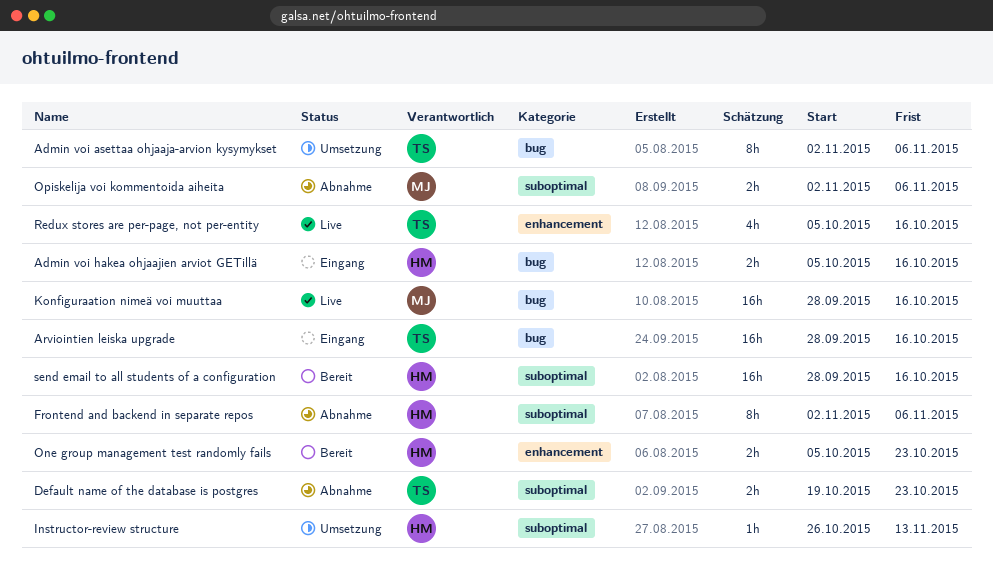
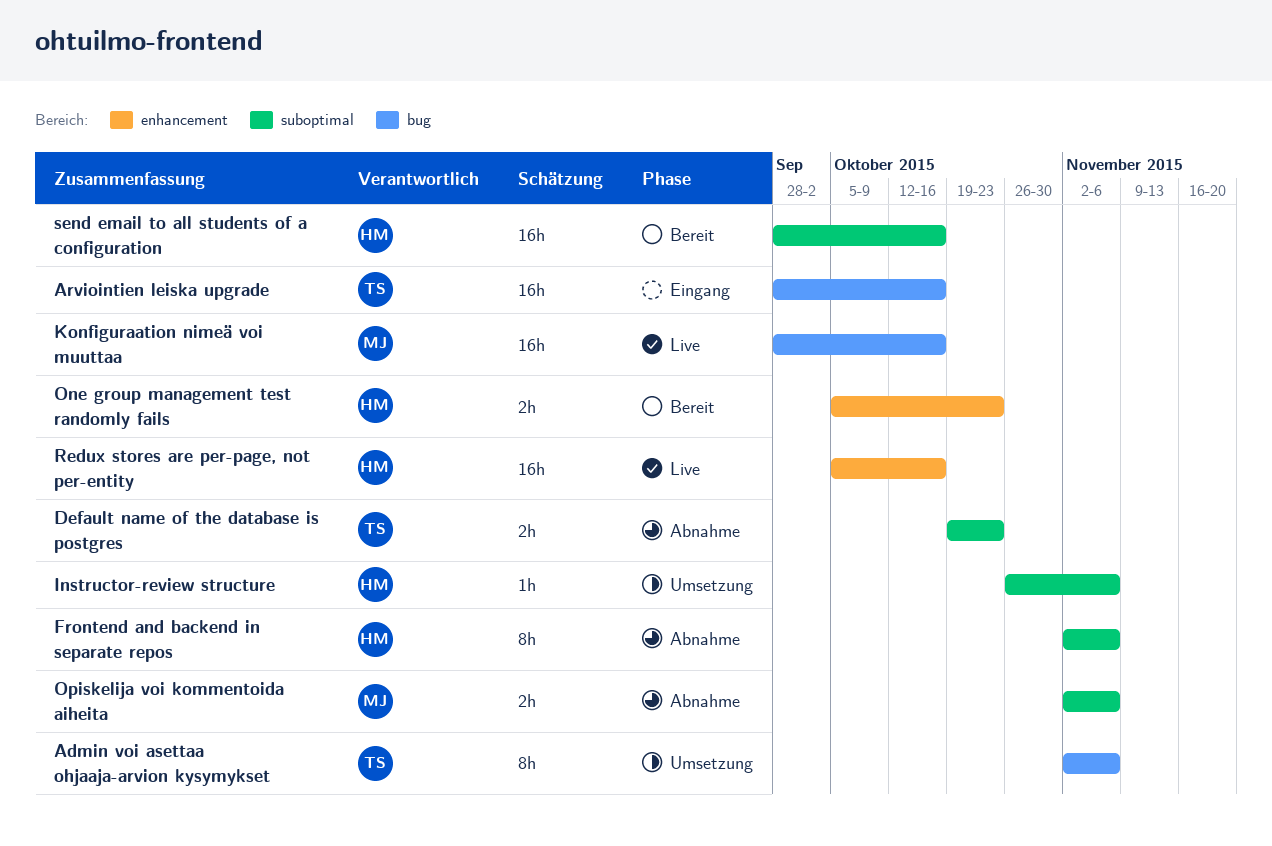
Admin voi hakea ohjaajien arviot GETillä: present -> none
Instructor-review structure, due: Nov 13 -> Nov 6
Redux stores are per-page, not per-entity, owner: TS -> HM
Redux stores are per-page, not per-entity, estimate: 4h -> 16h

